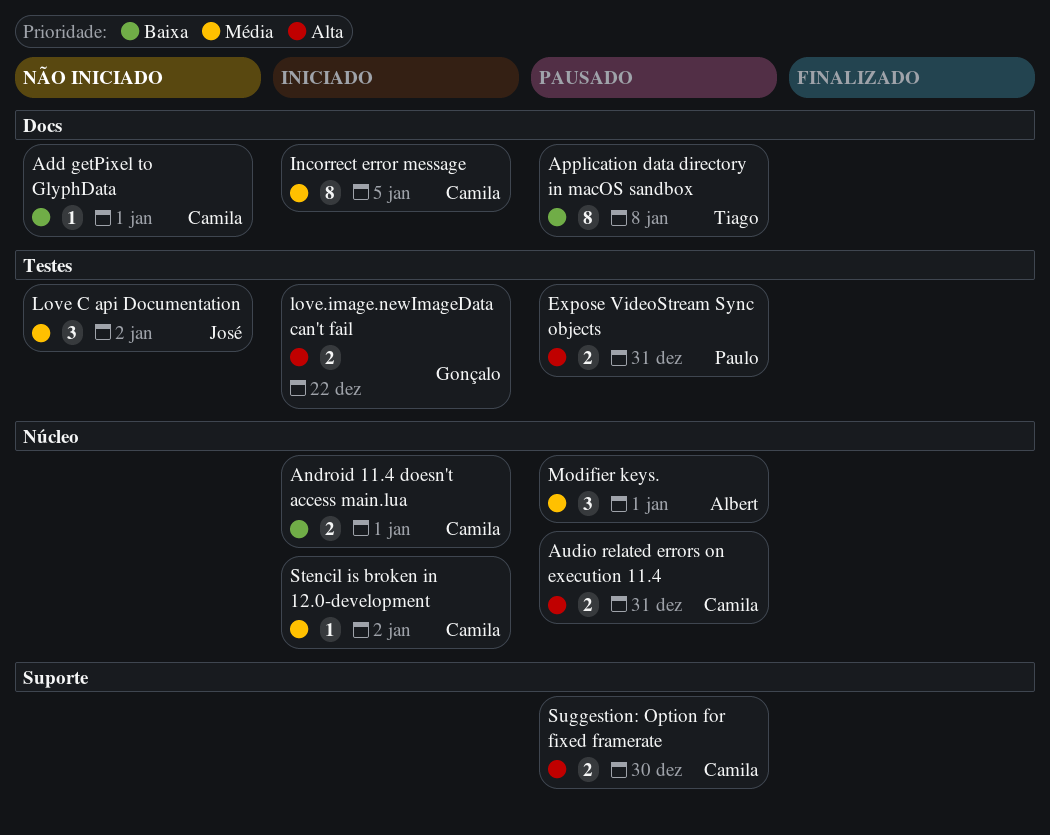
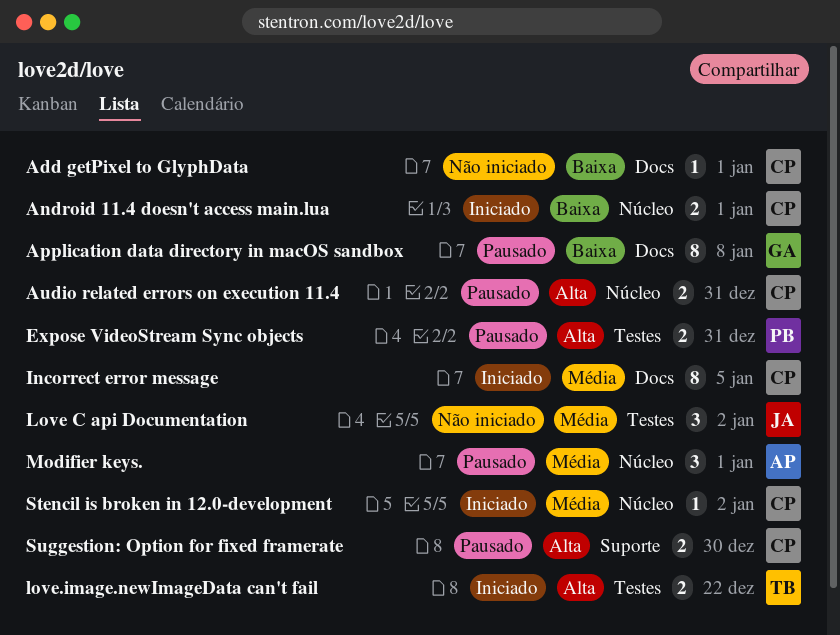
Application data directory in macOS sandbox, owner: Tiago -> Gonçalo
love.image.newImageData can't fail, owner: Gonçalo -> Tiago

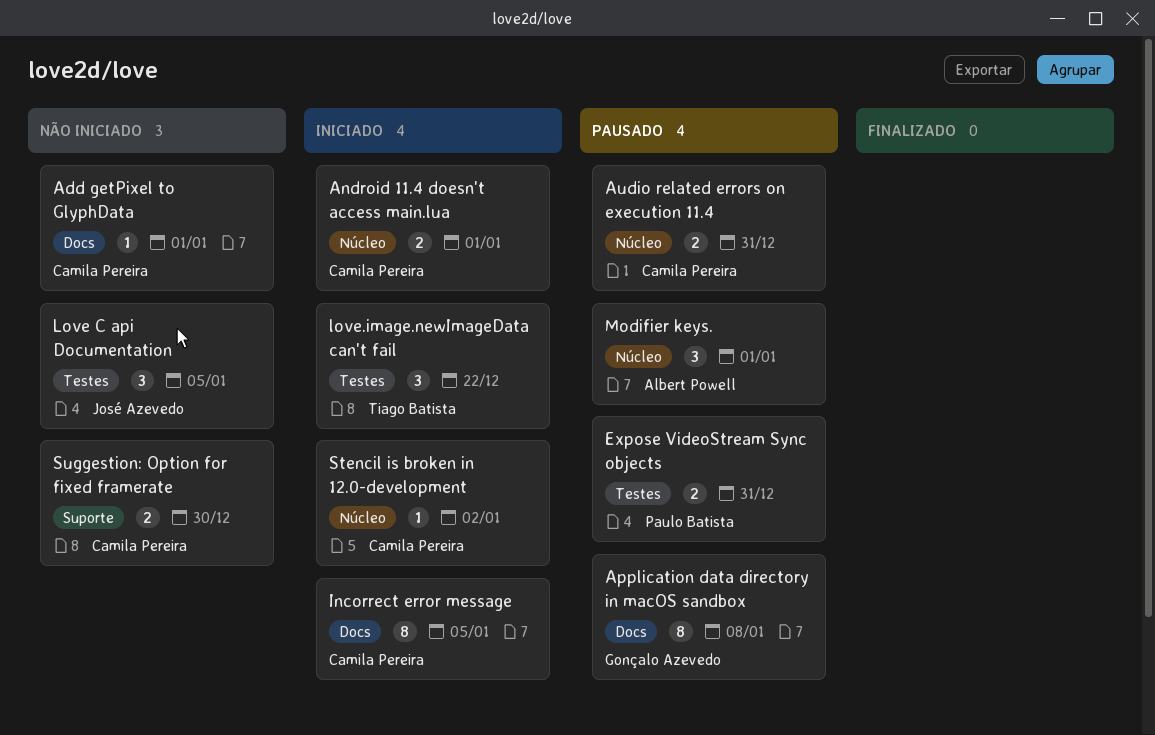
Love C api Documentation, due: Jan 2 -> Jan 5
love.image.newImageData can't fail, estimate: 2 -> 3
Suggestion: Option for fixed framerate, status: Pausado -> Não iniciado

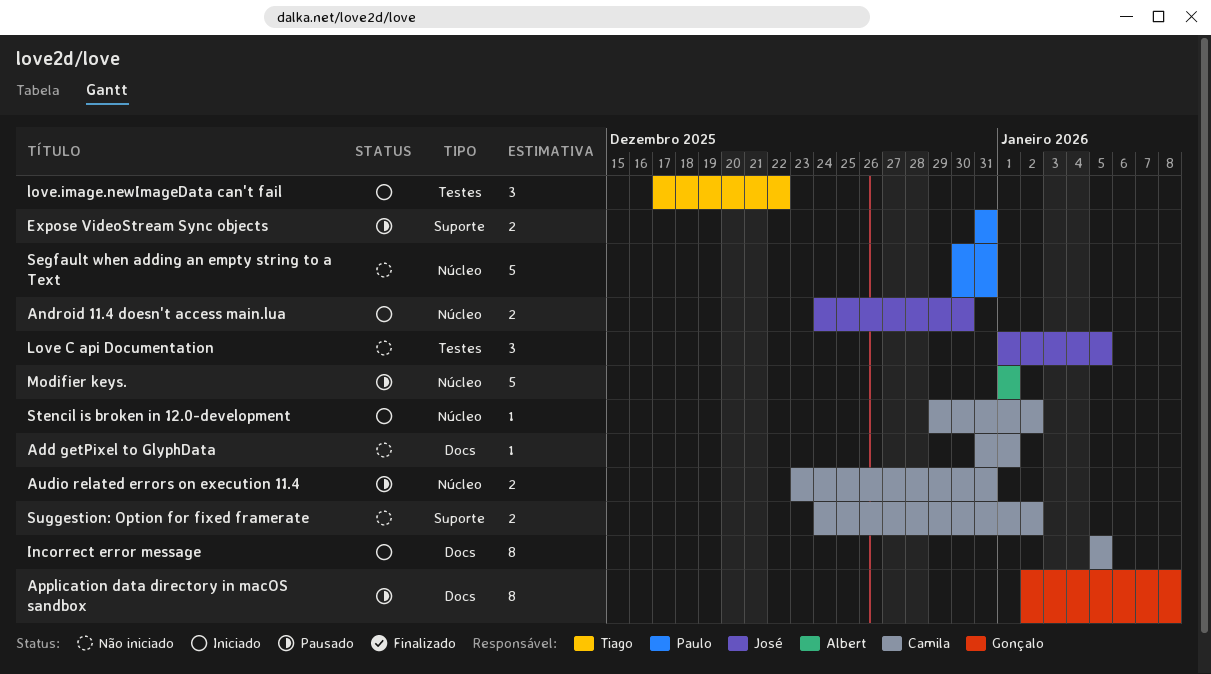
Android 11.4 doesn't access main.lua, owner: Camila Pereira -> José Azevedo
Android 11.4 doesn't access main.lua, due: Jan 1 -> Dec 30
Expose VideoStream Sync objects, label: Testes -> Suporte
Modifier keys., estimate: 3 -> 5
Segfault when adding an empty string to a Text: none -> present
Suggestion: Option for fixed framerate, due: Dec 30 -> Jan 2

